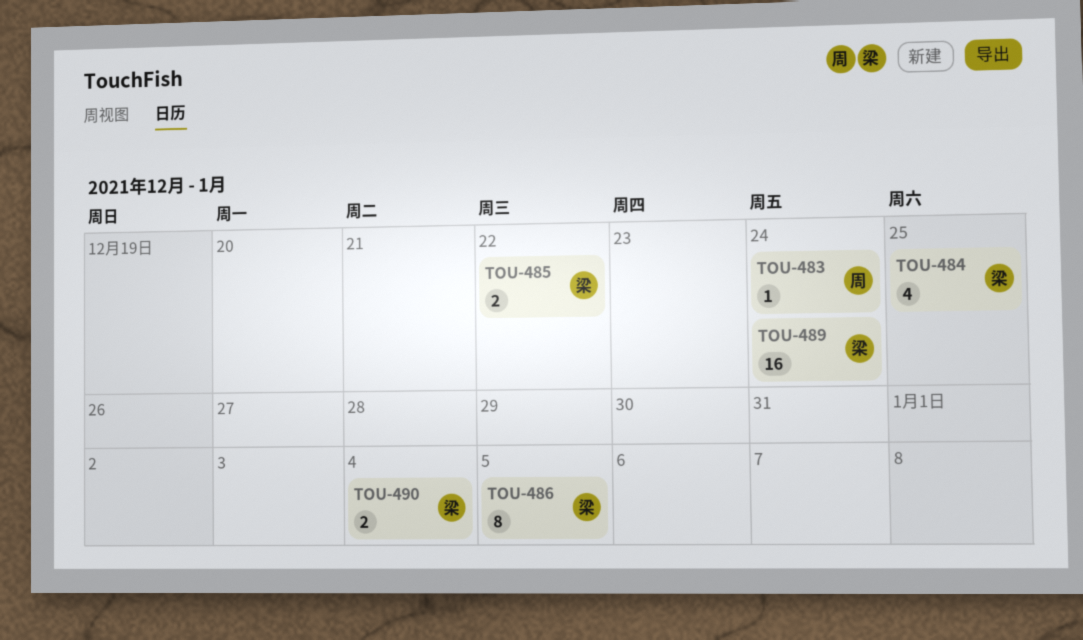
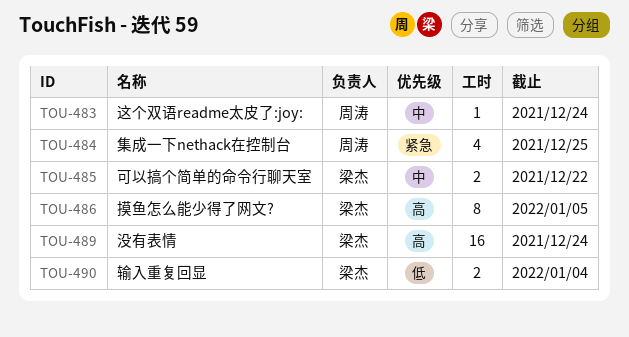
TOU-484, owner: 梁杰 -> 周涛

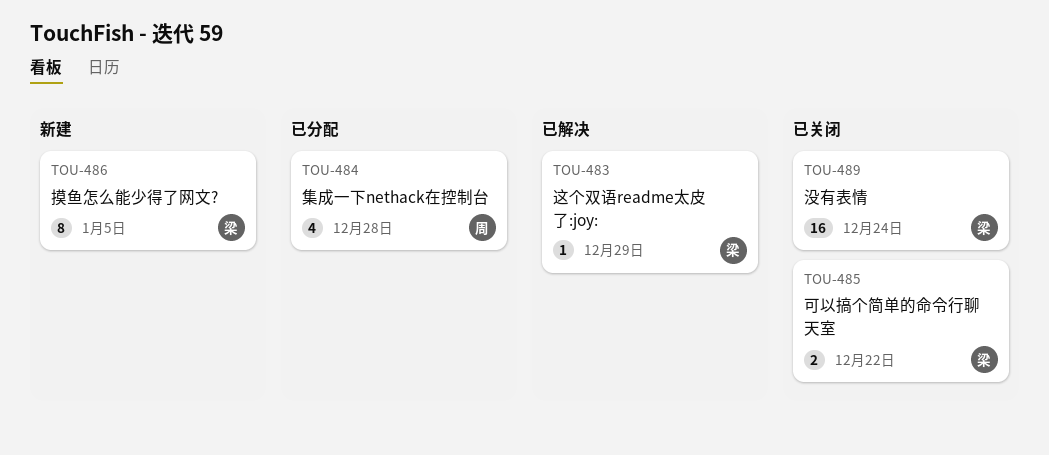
TOU-483, owner: 周涛 -> 梁杰
TOU-483, due: Dec 24 -> Dec 29
TOU-484, due: Dec 25 -> Dec 28
TOU-490: present -> none

